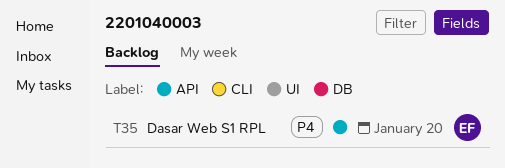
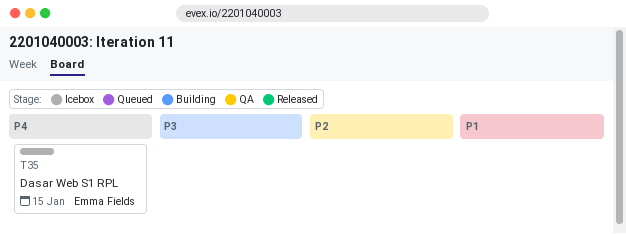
T35, due: Jan 20 -> Jan 15

